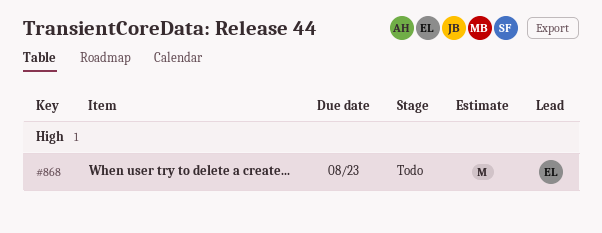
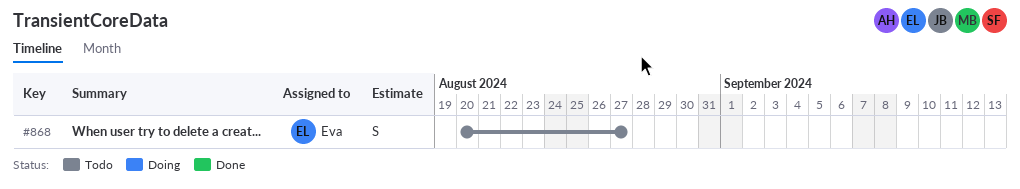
#868, estimate: M -> S
#868, due: Aug 23 -> Aug 27

